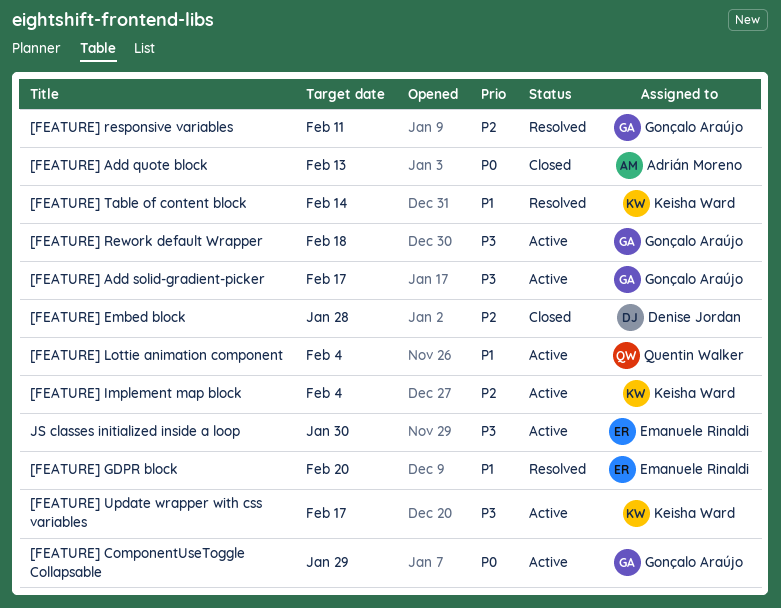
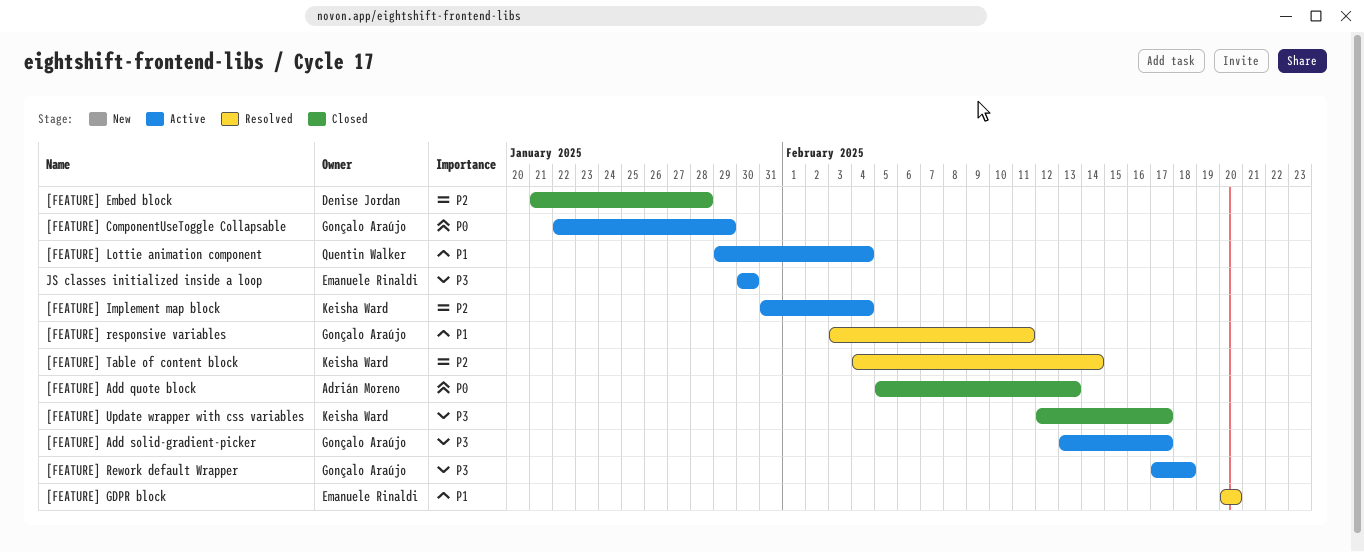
[FEATURE] responsive variables, priority: P2 -> P1
[FEATURE] Table of content block, priority: P1 -> P2
[FEATURE] Update wrapper with css variables, status: Active -> Closed

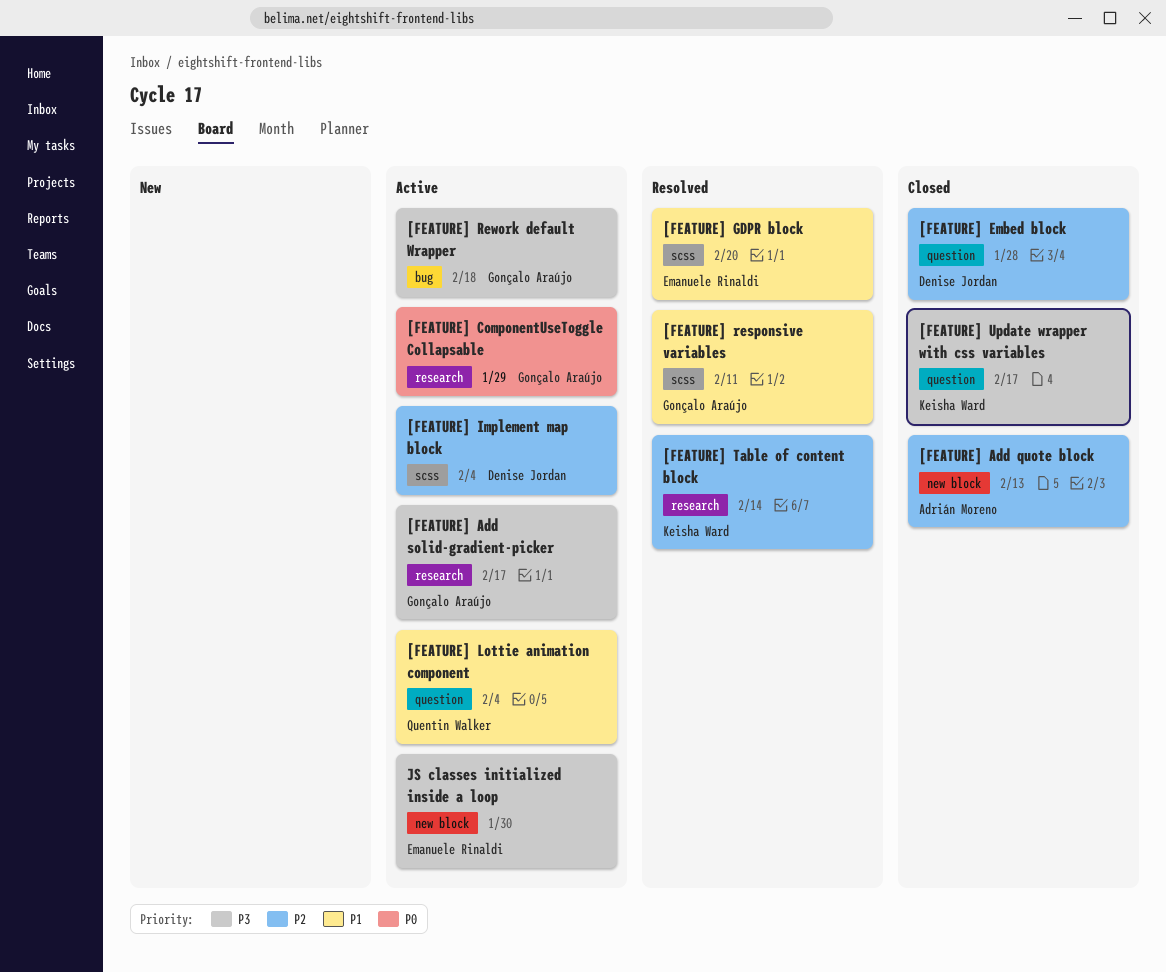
[FEATURE] Add quote block, priority: P0 -> P2
[FEATURE] Implement map block, owner: Keisha Ward -> Denise Jordan

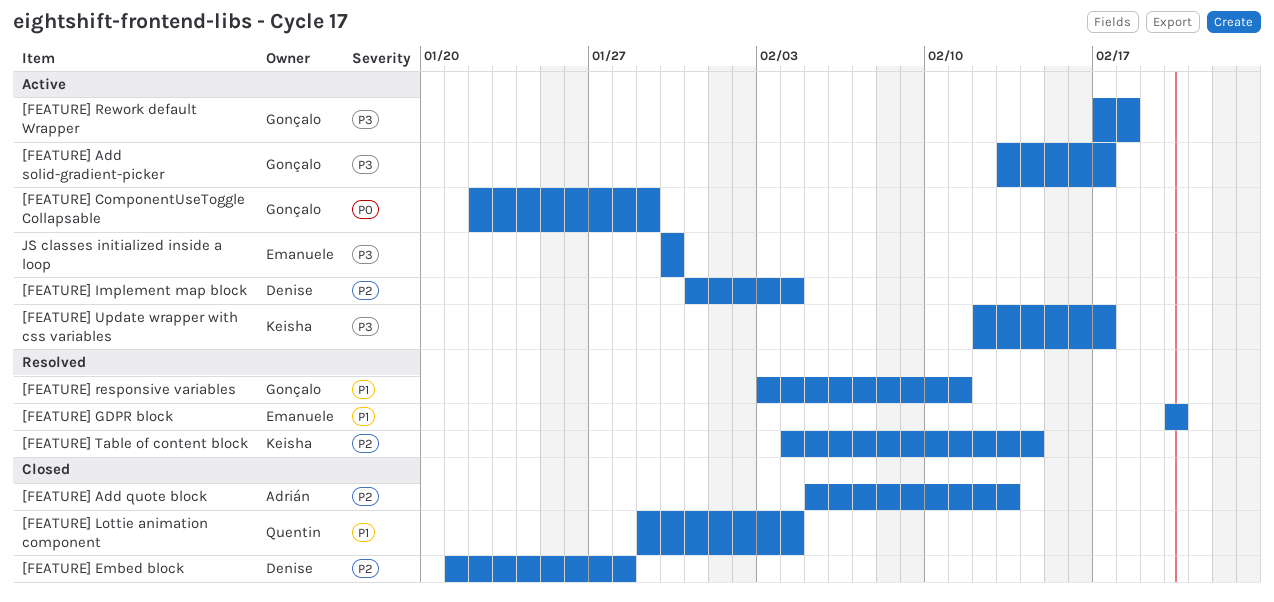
[FEATURE] Lottie animation component, status: Active -> Closed
[FEATURE] Update wrapper with css variables, status: Closed -> Active

